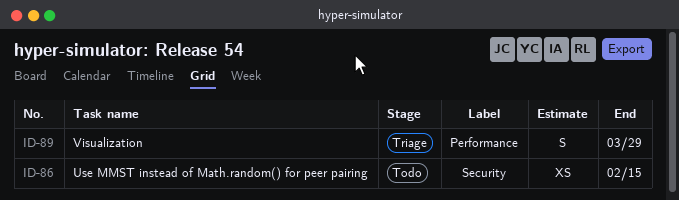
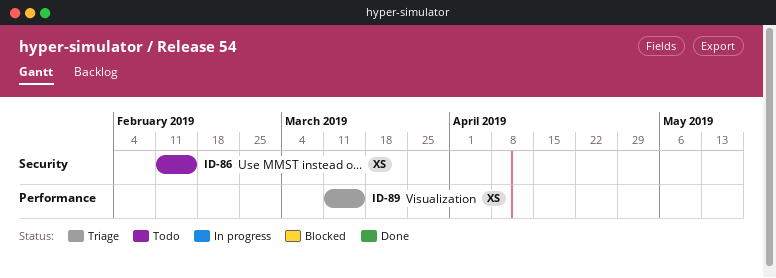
ID-89, estimate: S -> XS
ID-89, due: Mar 29 -> Mar 15

